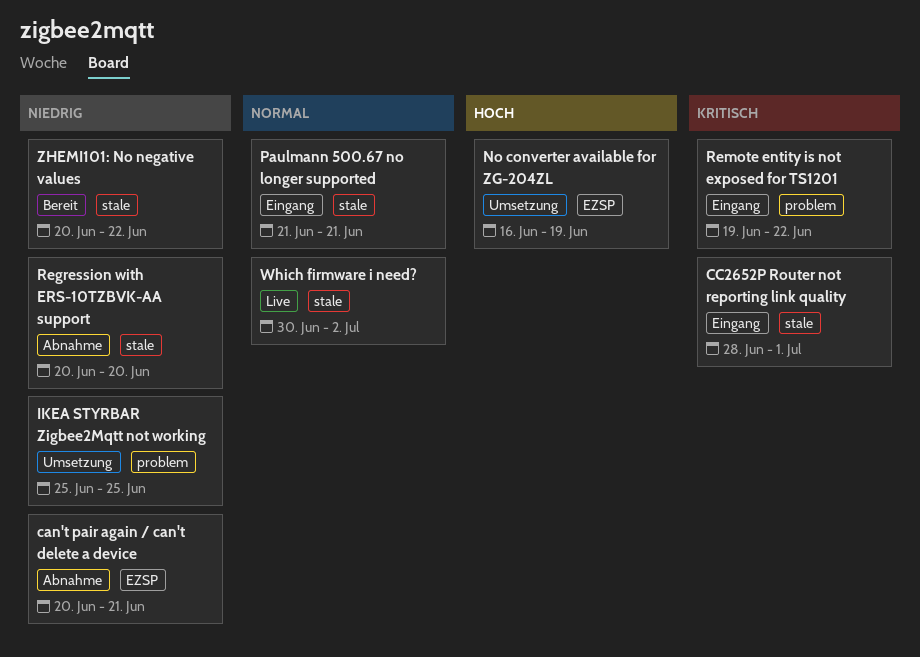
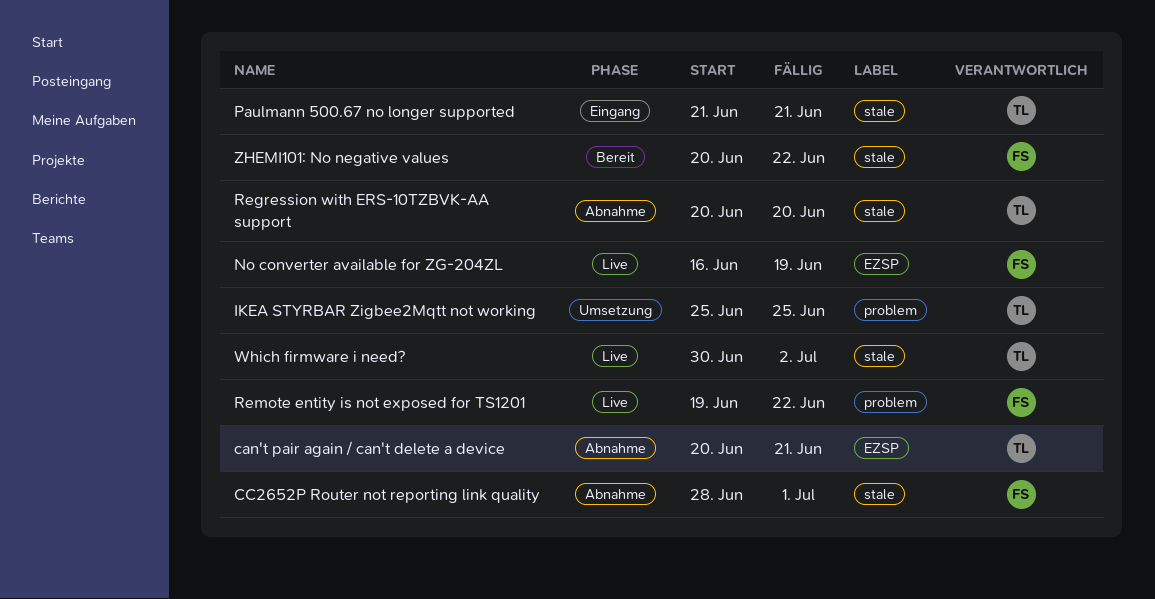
CC2652P Router not reporting link quality, status: Eingang -> Abnahme
No converter available for ZG-204ZL, status: Umsetzung -> Live
Remote entity is not exposed for TS1201, status: Eingang -> Live

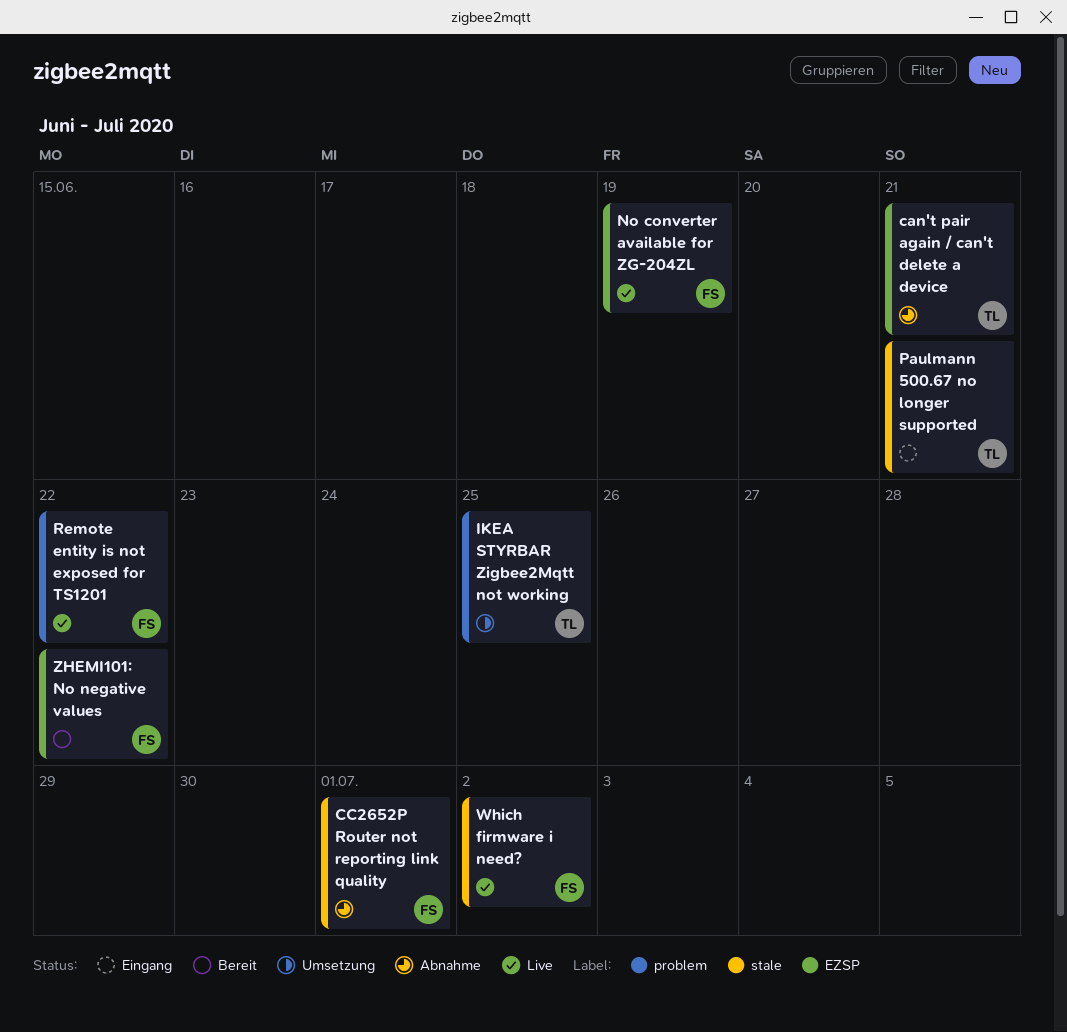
Regression with ERS-10TZBVK-AA support: present -> none
Which firmware i need?, owner: TL -> FS
ZHEMI101: No negative values, label: stale -> EZSP

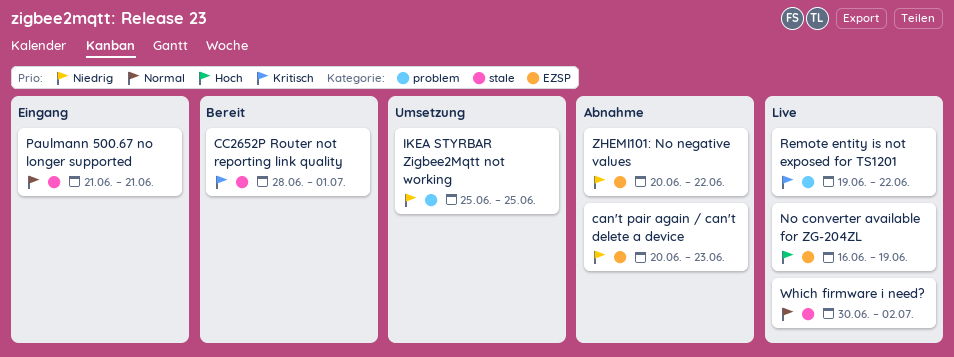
can't pair again / can't delete a device, due: Jun 21 -> Jun 23
CC2652P Router not reporting link quality, status: Abnahme -> Bereit
ZHEMI101: No negative values, status: Bereit -> Abnahme

